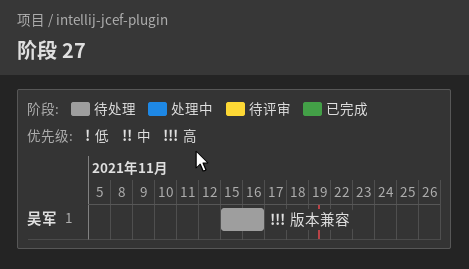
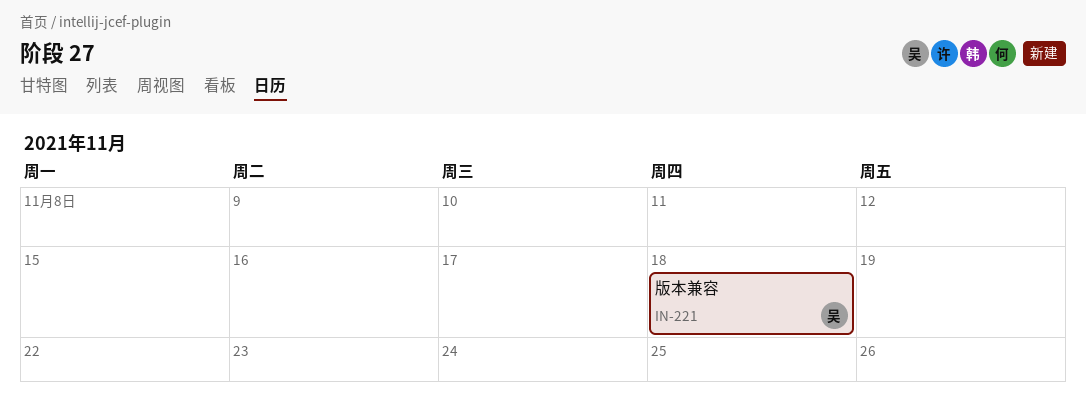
版本兼容, due: Nov 16 -> Nov 18

